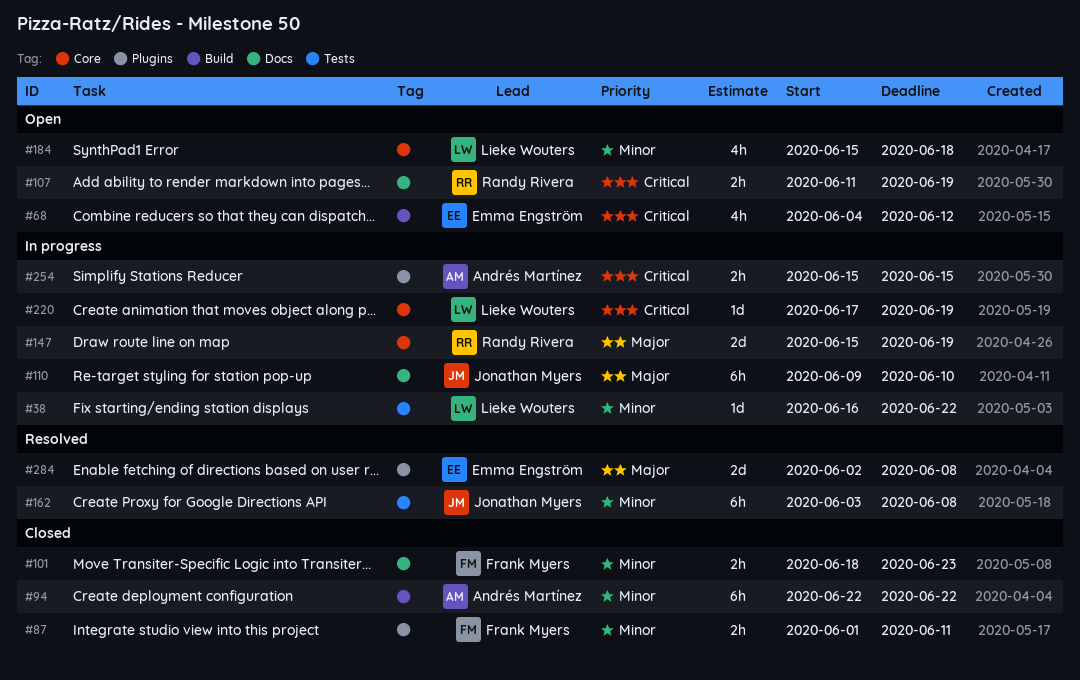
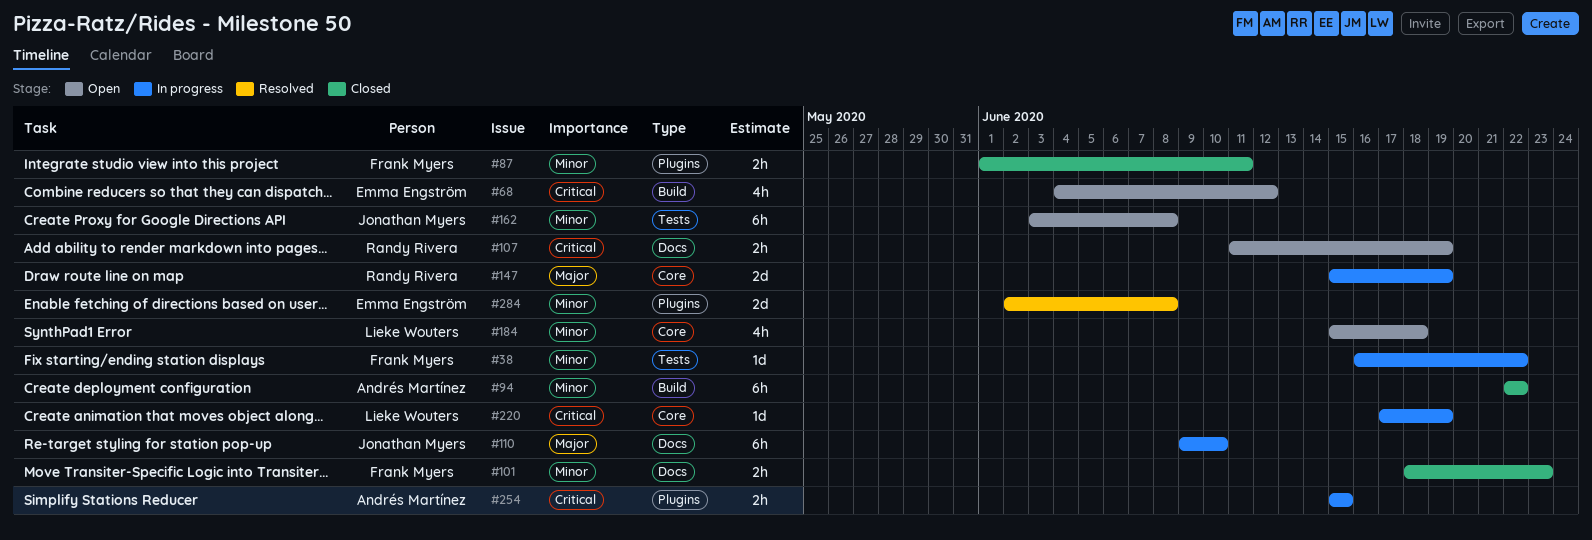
#38, owner: Lieke Wouters -> Frank Myers
#162, status: Resolved -> Open
#284, priority: Major -> Minor

